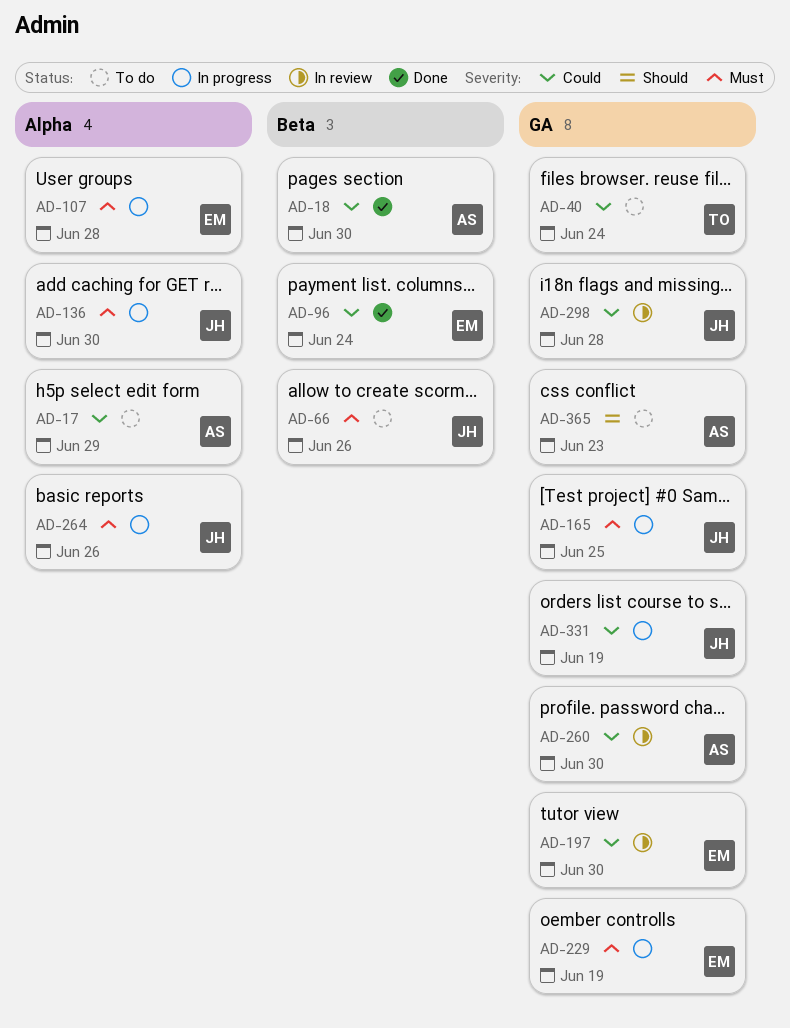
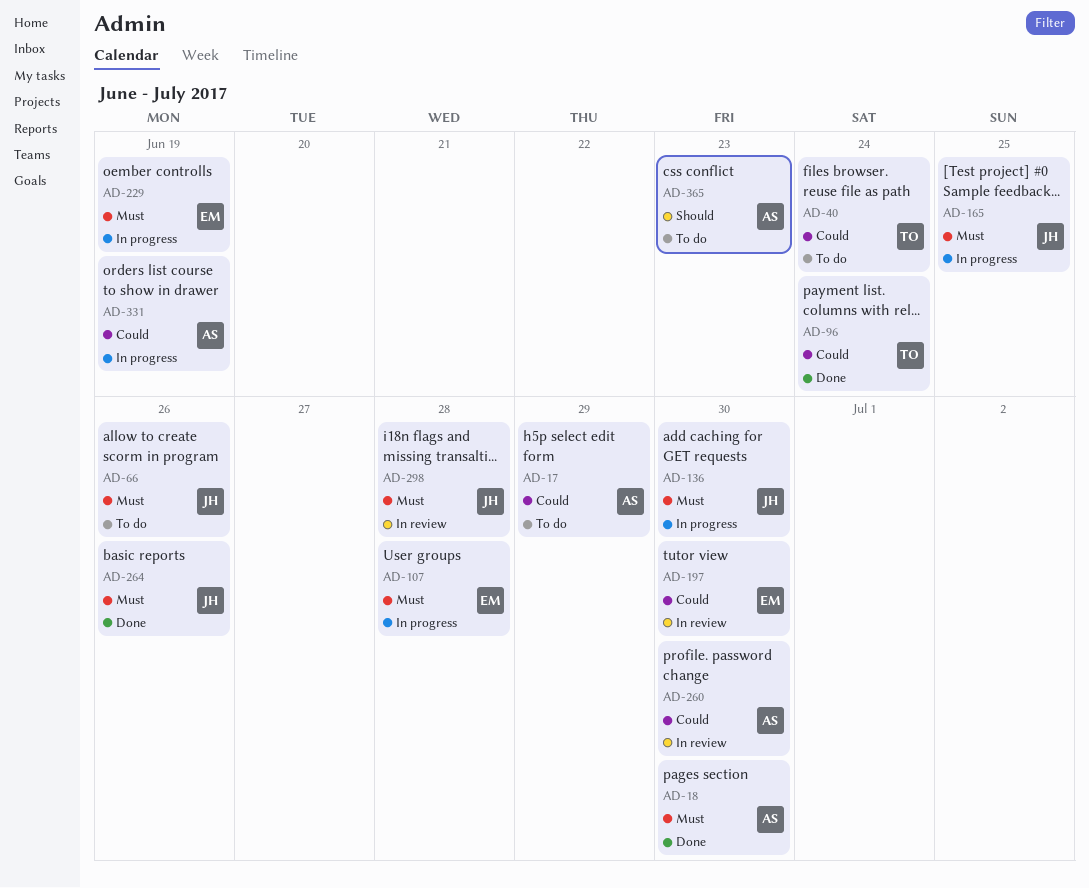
AD-18, priority: Could -> Must
AD-96, owner: EM -> TO
AD-264, status: In progress -> Done
AD-298, priority: Could -> Must
AD-331, owner: JH -> AS

